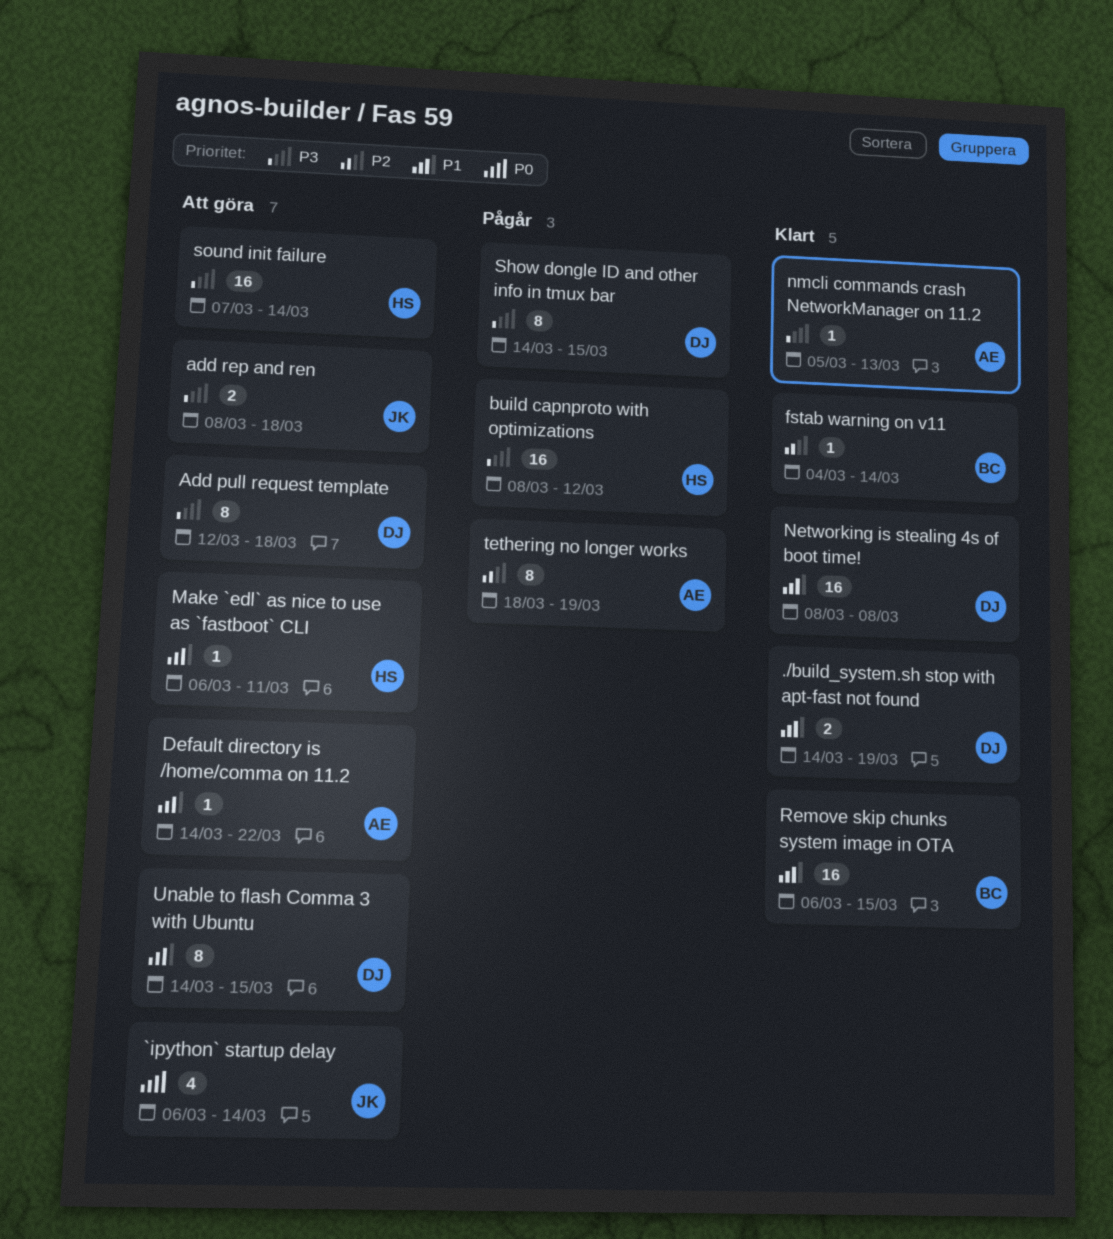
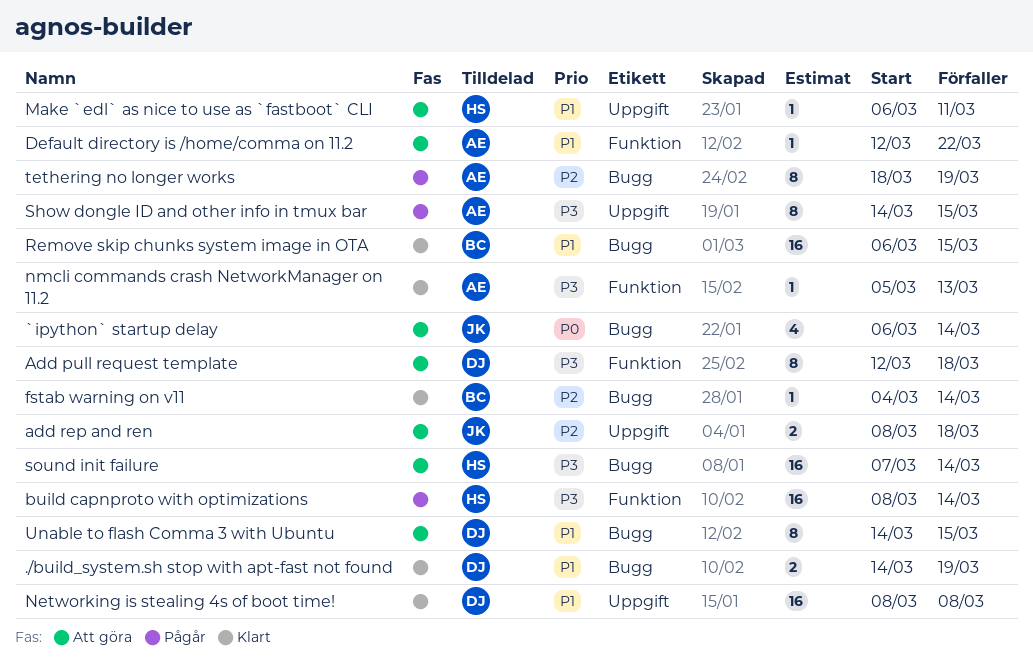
add rep and ren, priority: P3 -> P2
build capnproto with optimizations, due: Mar 12 -> Mar 14
Default directory is /home/comma on 11.2, start: Mar 14 -> Mar 12
Show dongle ID and other info in tmux bar, owner: DJ -> AE

